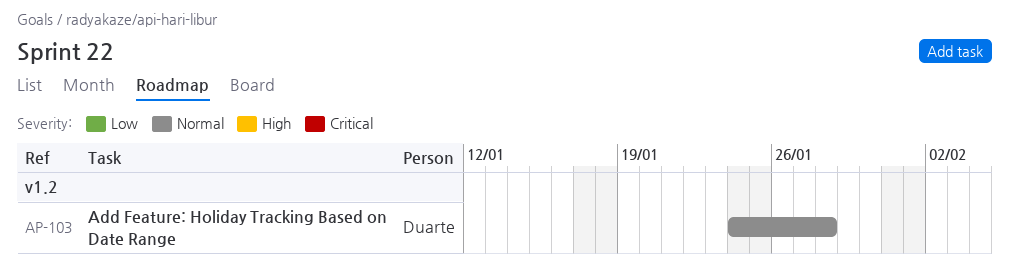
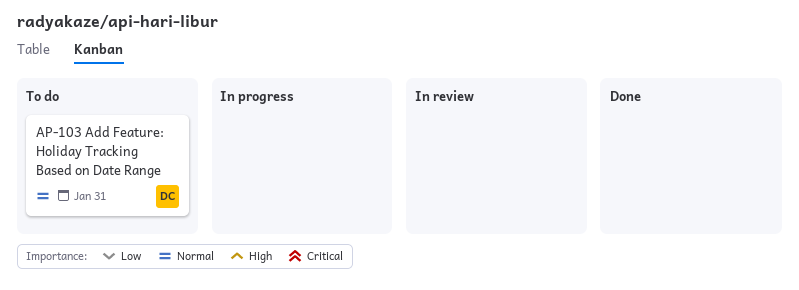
AP-103, due: Jan 28 -> Jan 31

